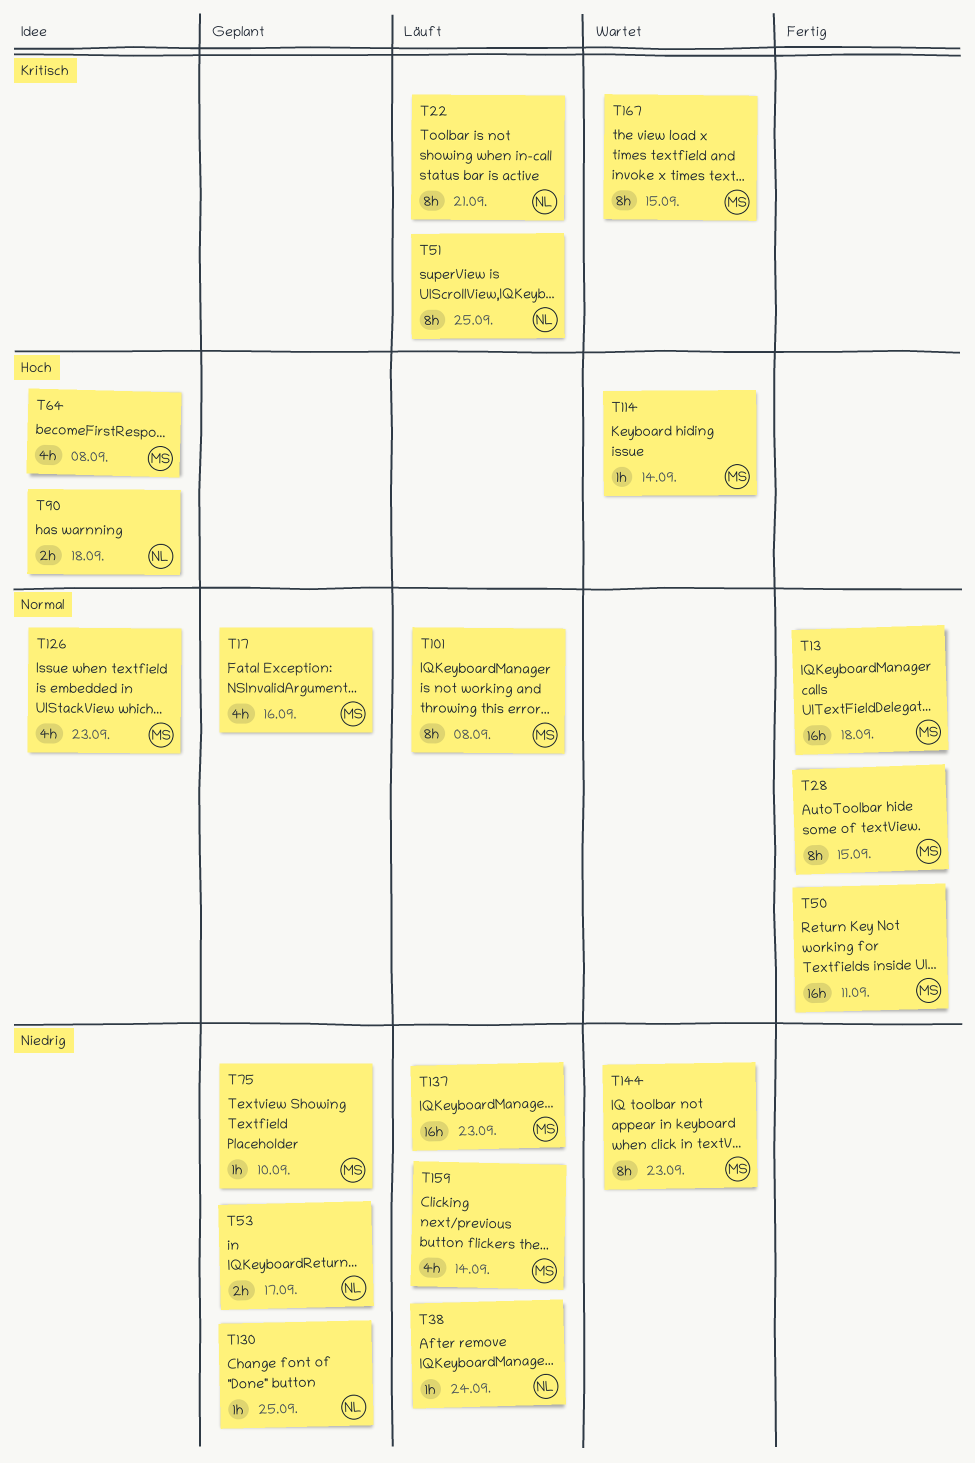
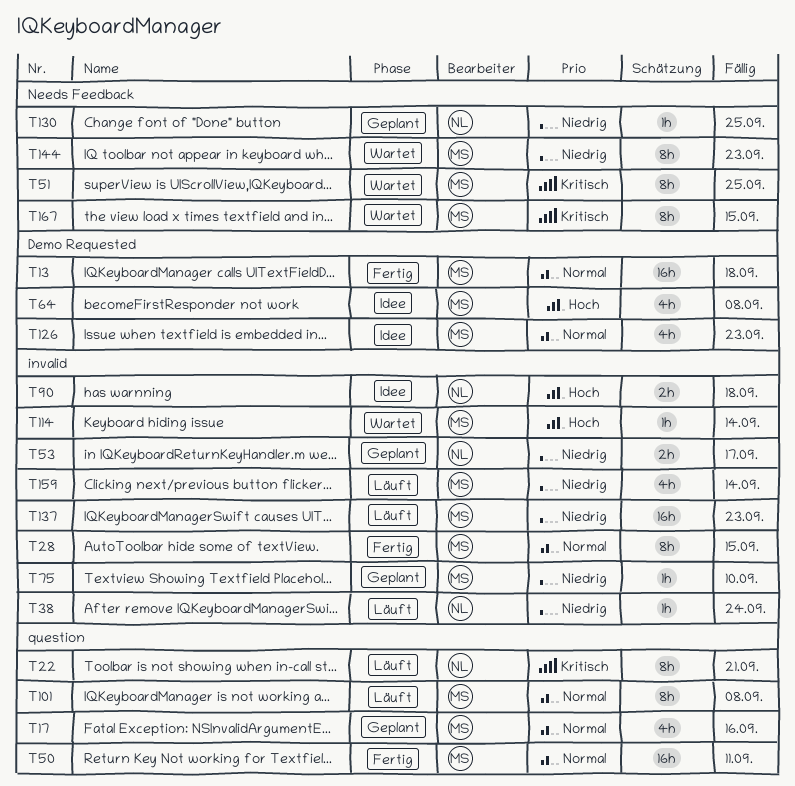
T51, status: Läuft -> Wartet
T51, owner: NL -> MS

